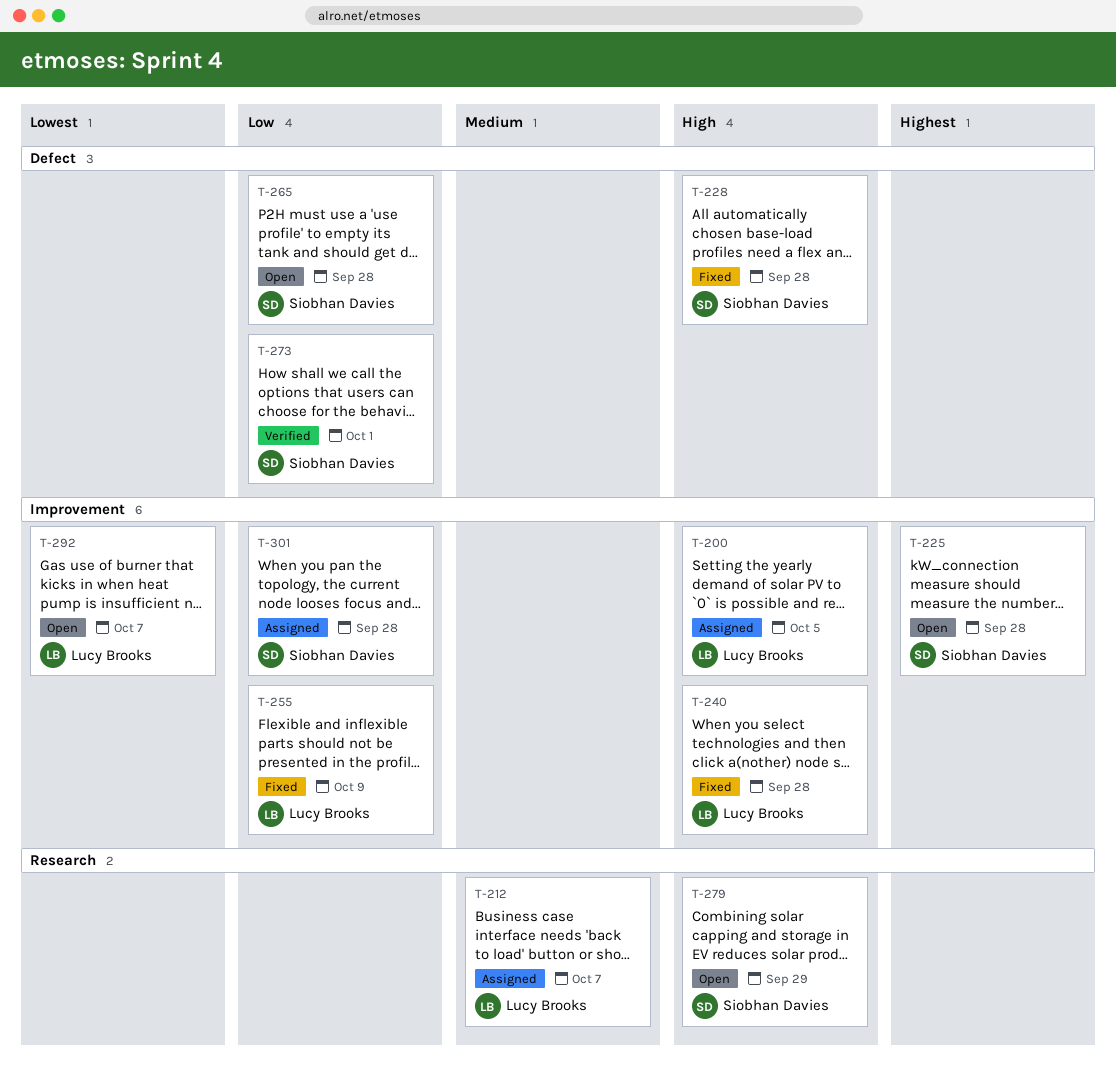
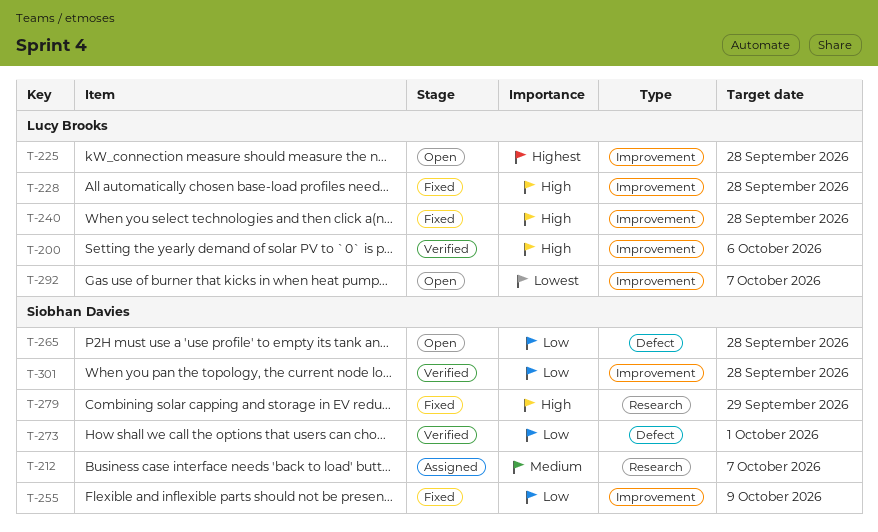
T-200, status: Assigned -> Verified
T-200, due: Oct 5 -> Oct 6
T-212, owner: Lucy Brooks -> Siobhan Davies
T-225, owner: Siobhan Davies -> Lucy Brooks
T-228, owner: Siobhan Davies -> Lucy Brooks
T-228, label: Defect -> Improvement
T-255, owner: Lucy Brooks -> Siobhan Davies
T-279, status: Open -> Fixed
T-301, status: Assigned -> Verified

